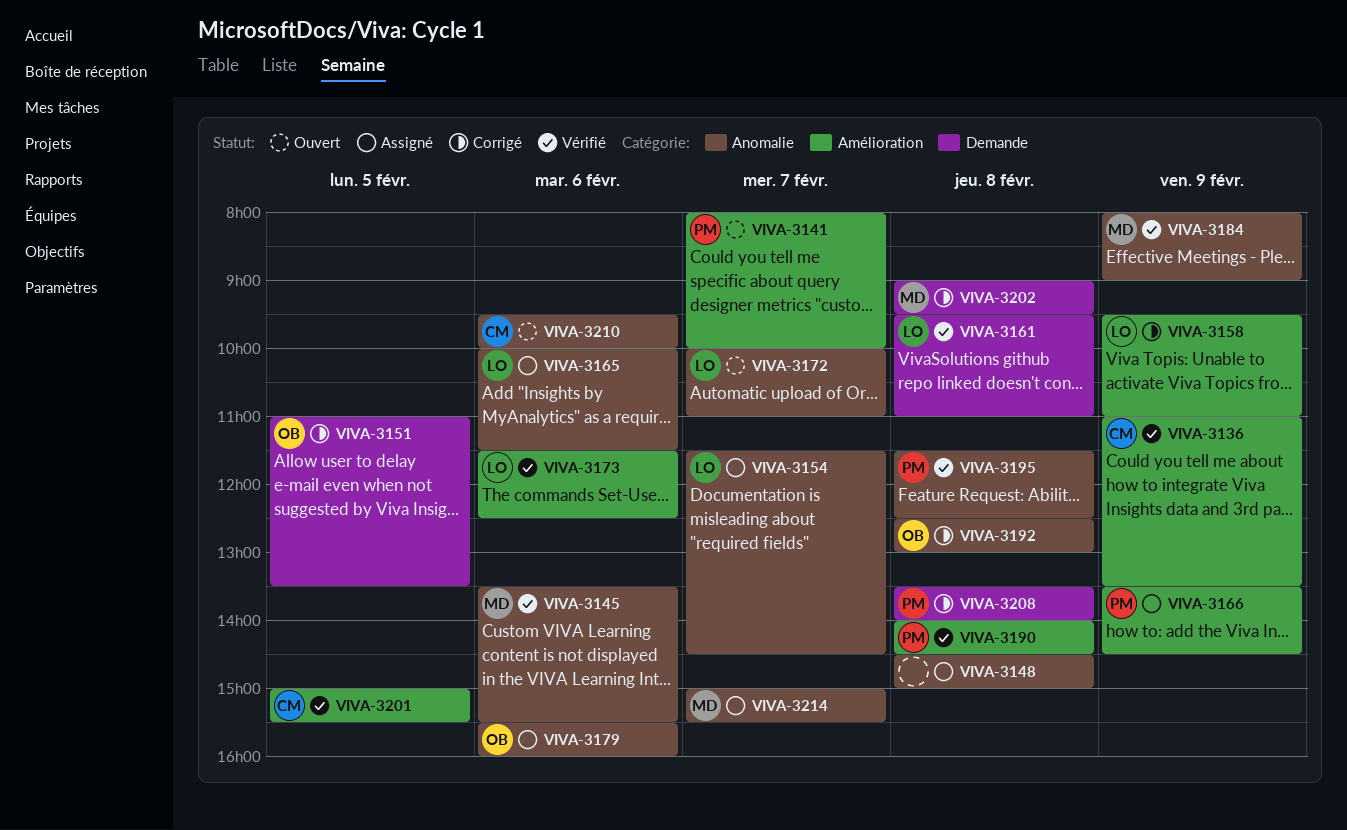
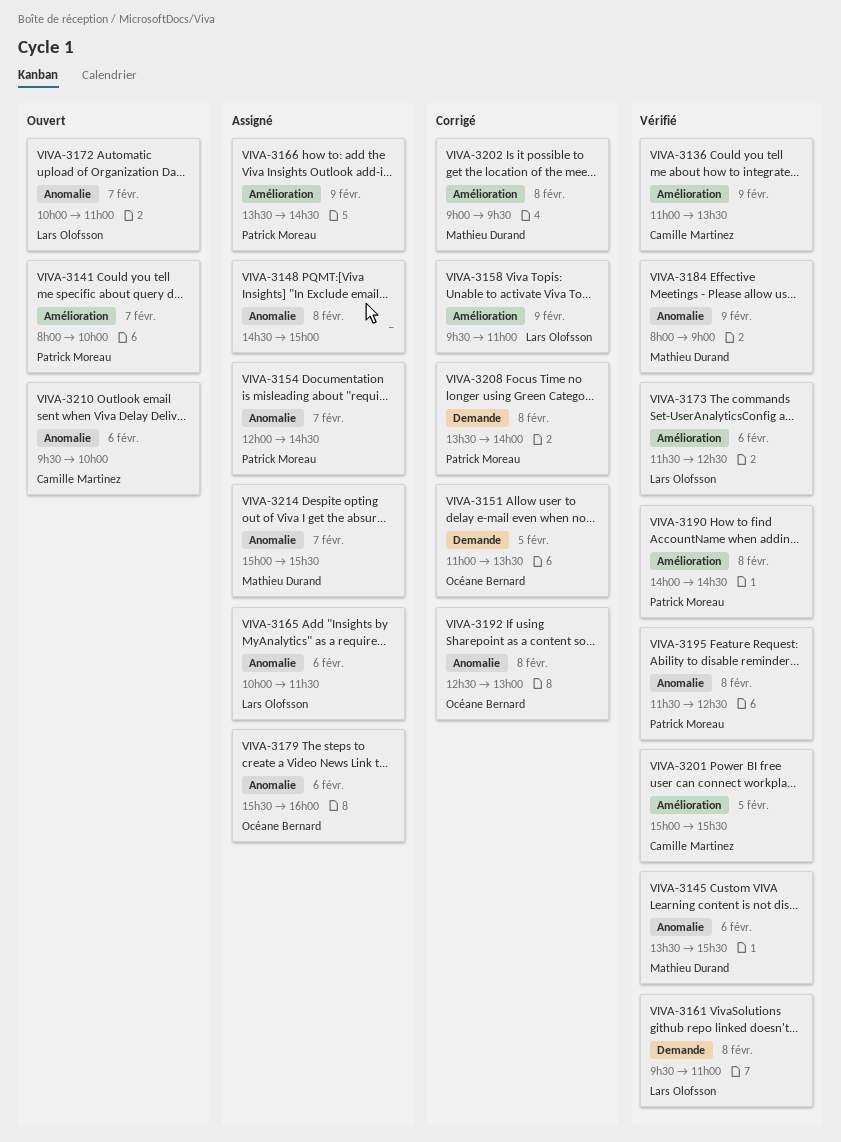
VIVA-3154, owner: Lars Olofsson -> Patrick Moreau
VIVA-3154, begins: 11:30 -> 12:00
VIVA-3202, label: Demande -> Amélioration

